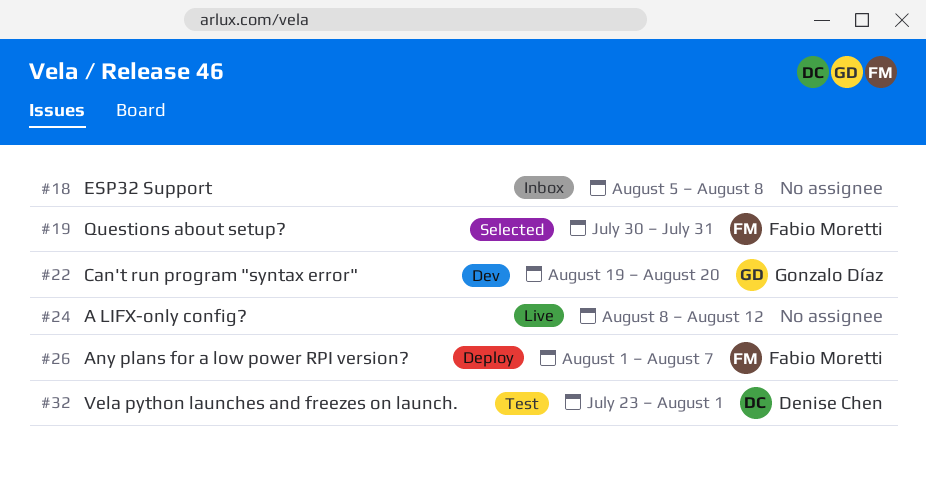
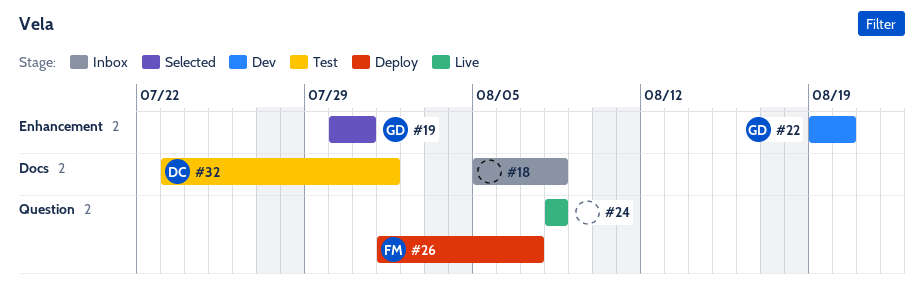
#19, owner: Fabio Moretti -> Gonzalo Díaz
#24, due: Aug 12 -> Aug 8

